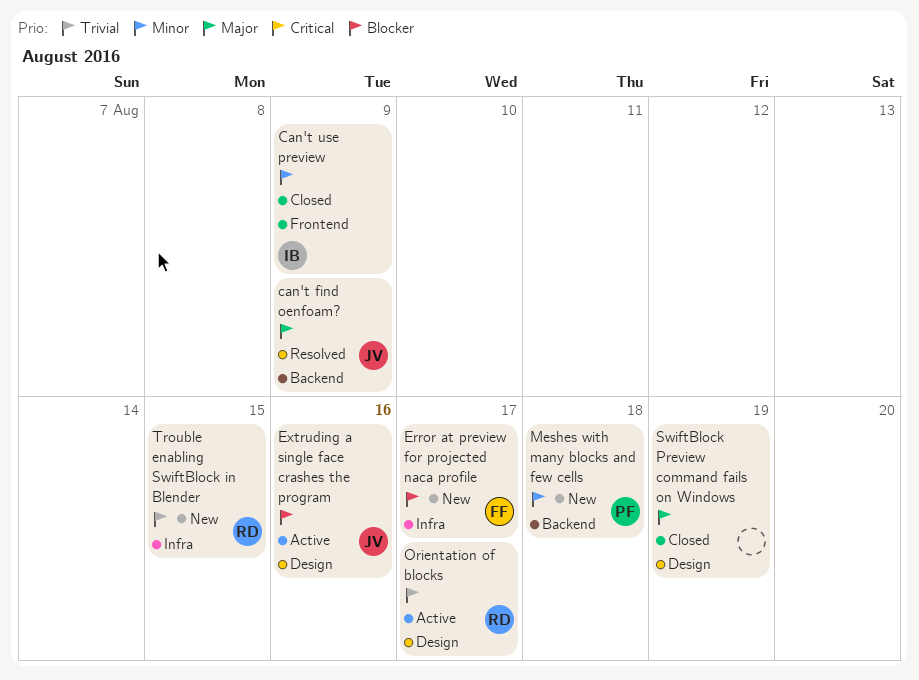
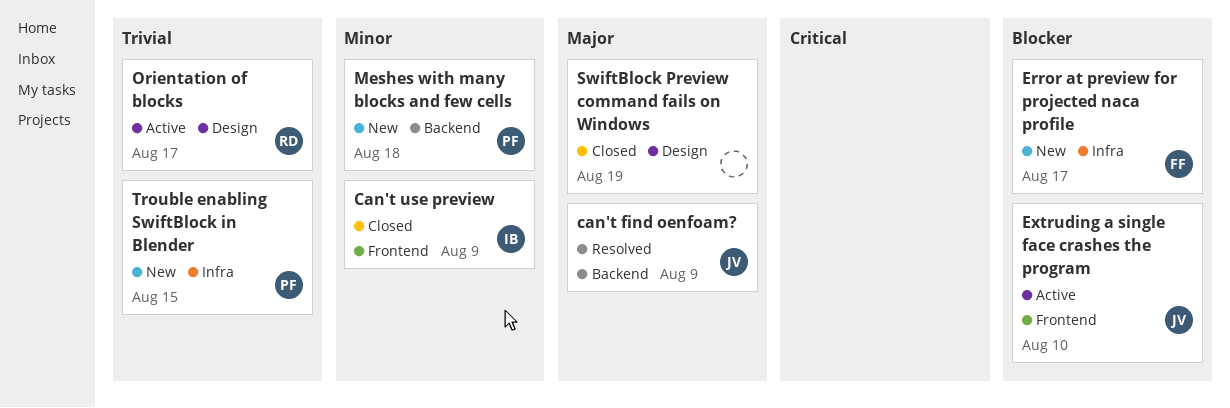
Extruding a single face crashes the program, label: Design -> Frontend
Extruding a single face crashes the program, due: Aug 16 -> Aug 10
Trouble enabling SwiftBlock in Blender, owner: RD -> PF

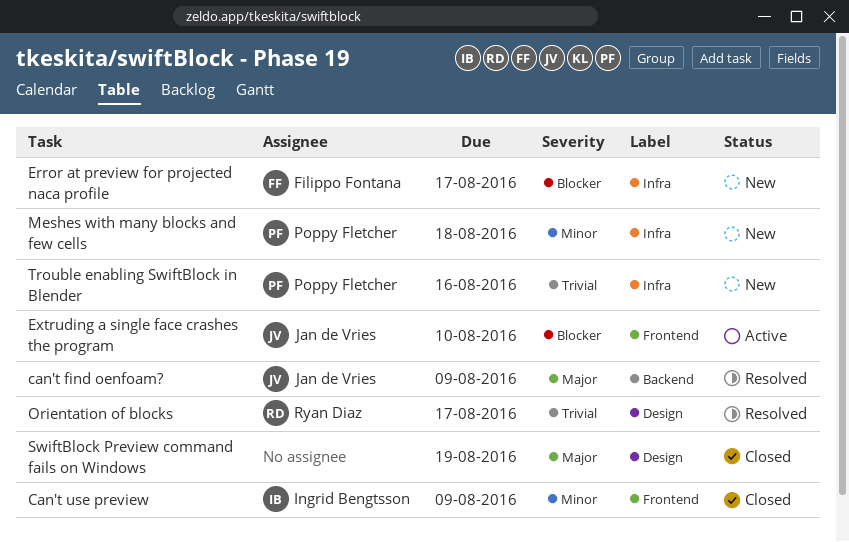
Meshes with many blocks and few cells, label: Backend -> Infra
Orientation of blocks, status: Active -> Resolved
Trouble enabling SwiftBlock in Blender, due: Aug 15 -> Aug 16

